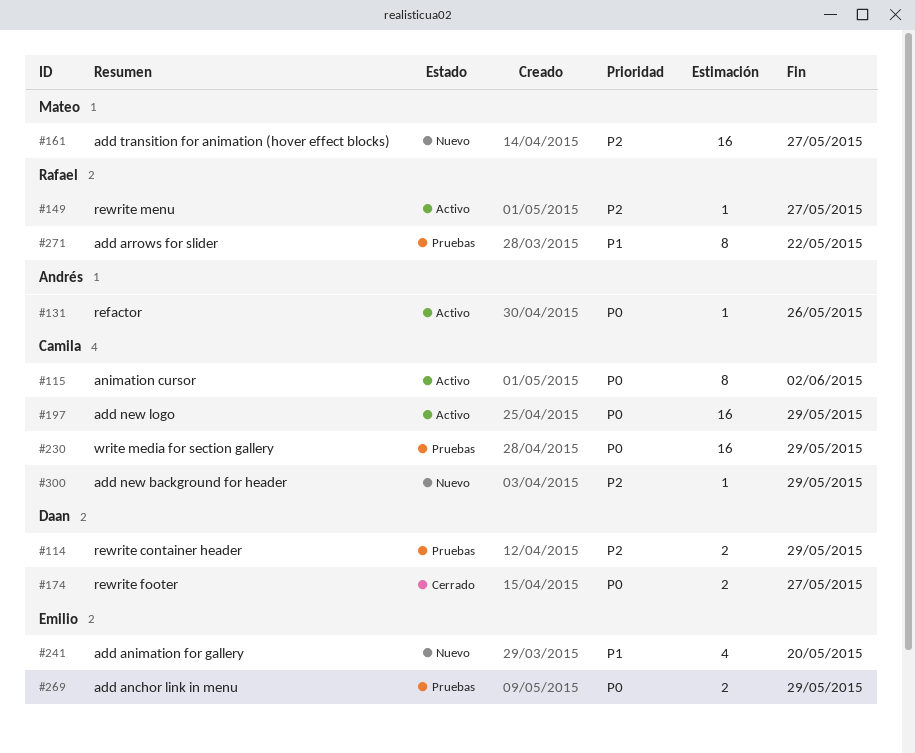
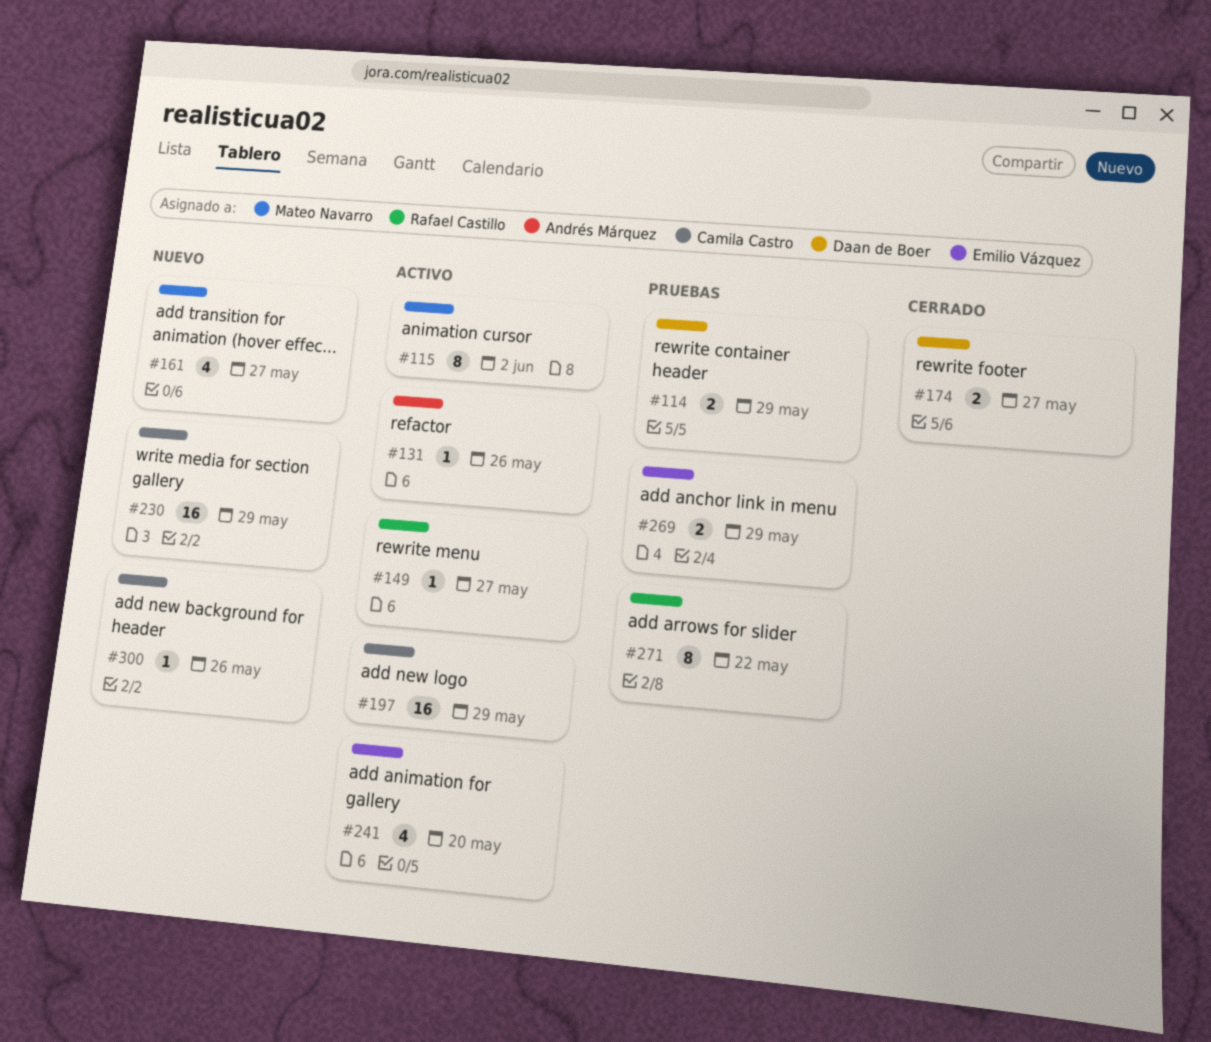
#115, owner: Camila Castro -> Mateo Navarro
#161, estimate: 16 -> 4
#230, status: Pruebas -> Nuevo
#241, status: Nuevo -> Activo
#300, due: May 29 -> May 26

